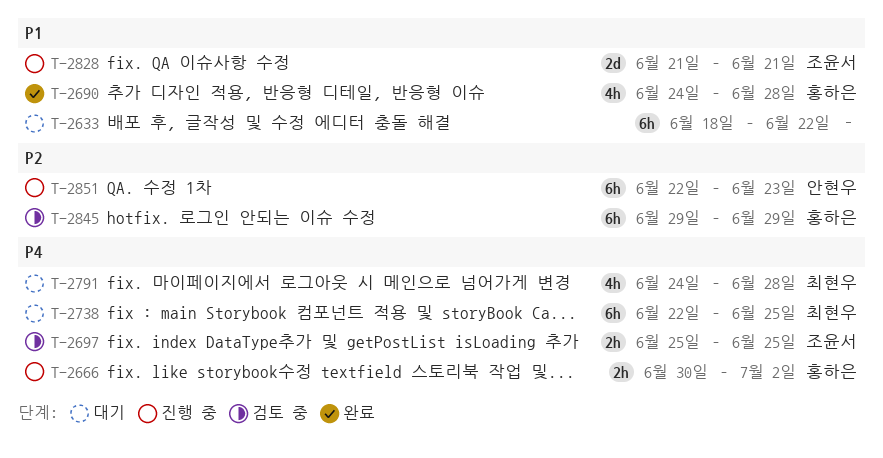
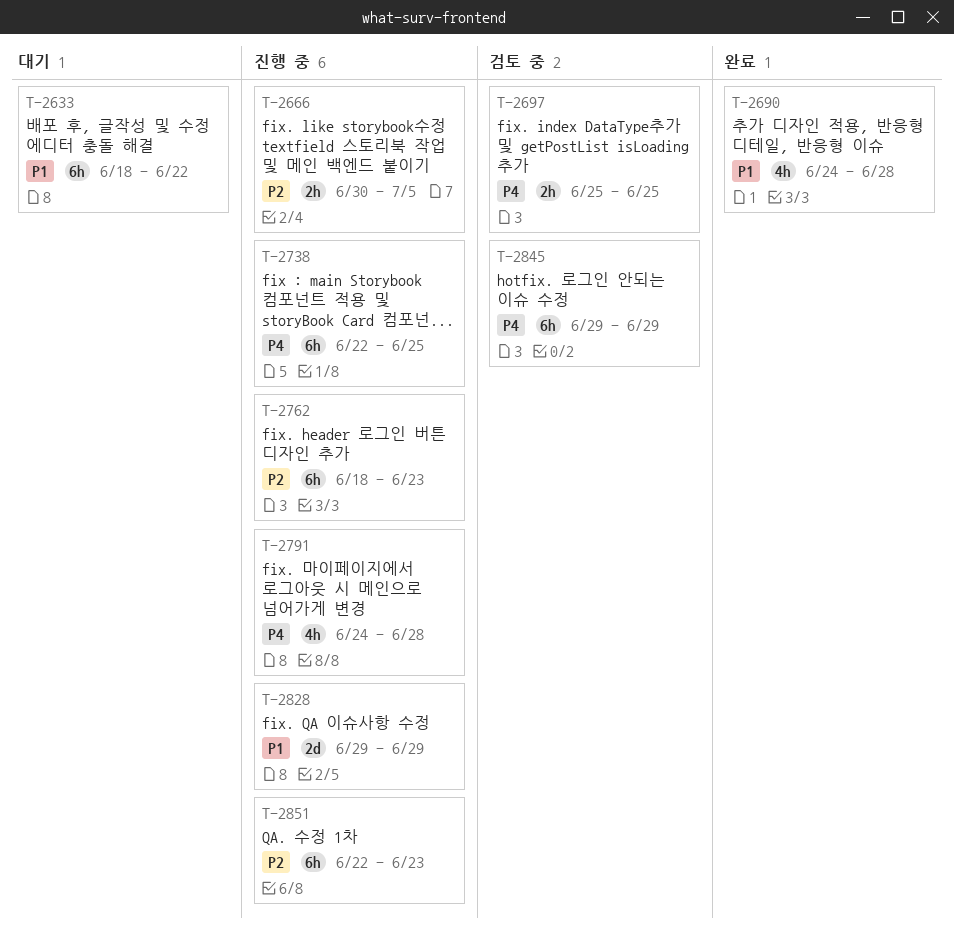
T-2666, priority: P4 -> P2
T-2666, due: Jul 2 -> Jul 5
T-2738, status: 대기 -> 진행 중
T-2762: none -> present
T-2791, status: 대기 -> 진행 중
T-2828, start: Jun 21 -> Jun 29
T-2828, due: Jun 21 -> Jun 29
T-2845, priority: P2 -> P4

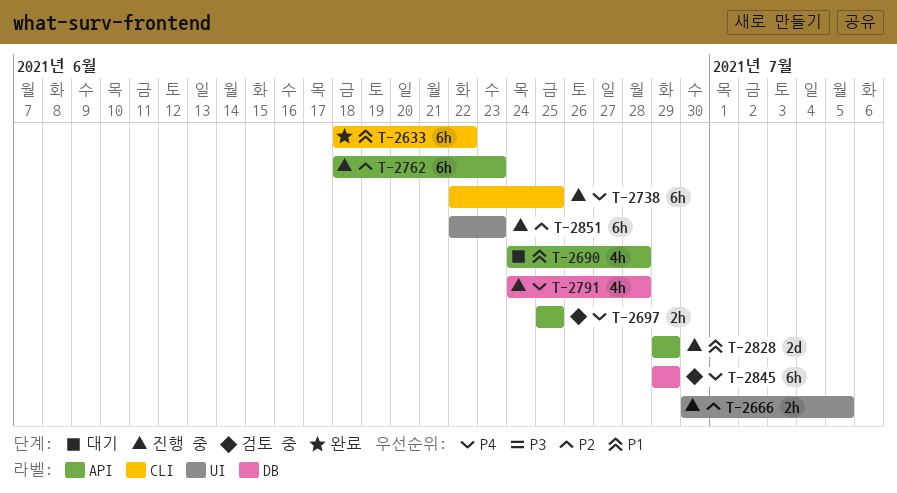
T-2633, status: 대기 -> 완료
T-2690, status: 완료 -> 대기

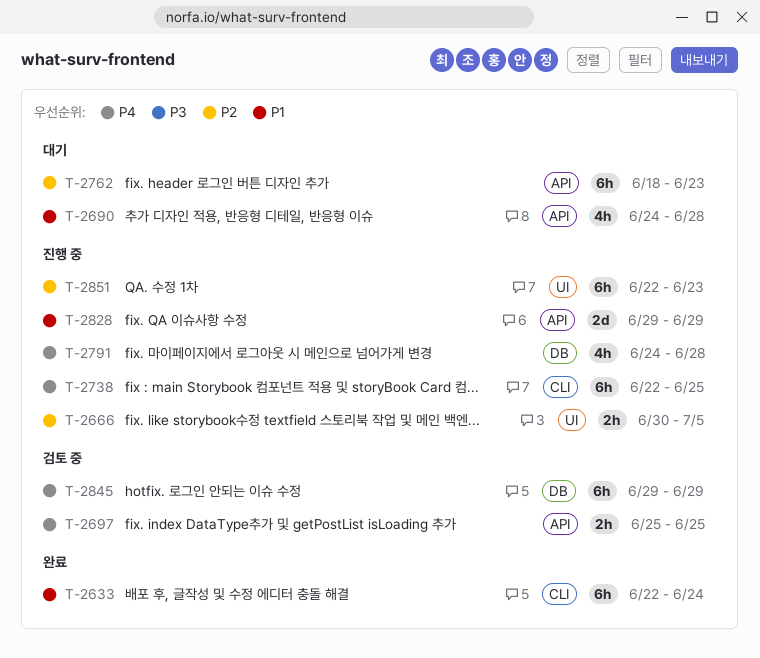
T-2633, start: Jun 18 -> Jun 22
T-2633, due: Jun 22 -> Jun 24
T-2762, status: 진행 중 -> 대기

